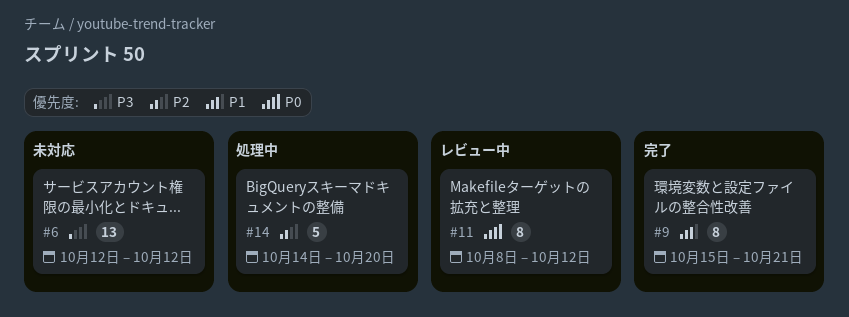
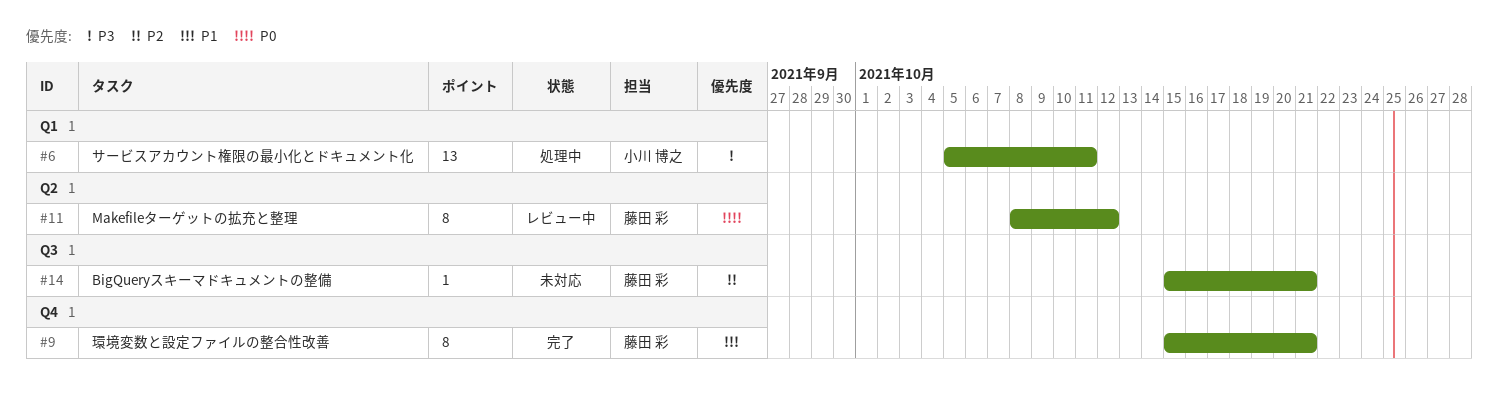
#6, status: 未対応 -> 処理中
#6, start: Oct 12 -> Oct 5
#6, due: Oct 12 -> Oct 11
#14, status: 処理中 -> 未対応
#14, estimate: 5 -> 1
#14, start: Oct 14 -> Oct 15
#14, due: Oct 20 -> Oct 21

